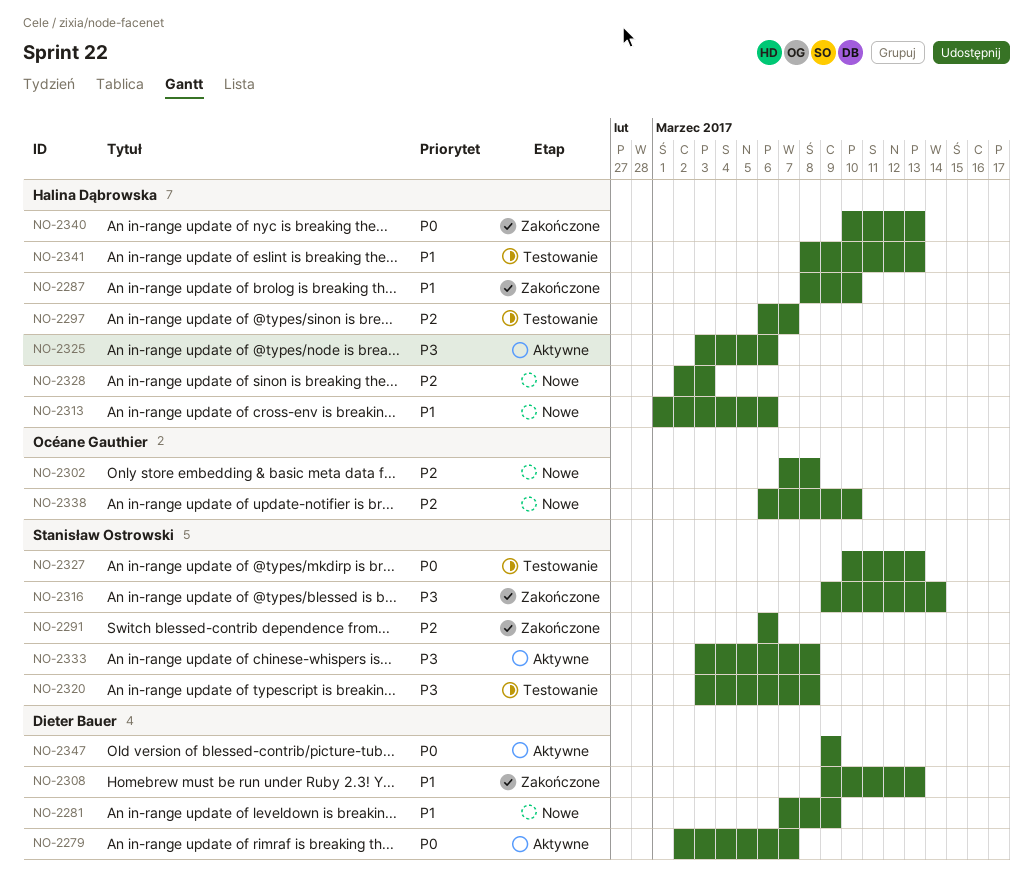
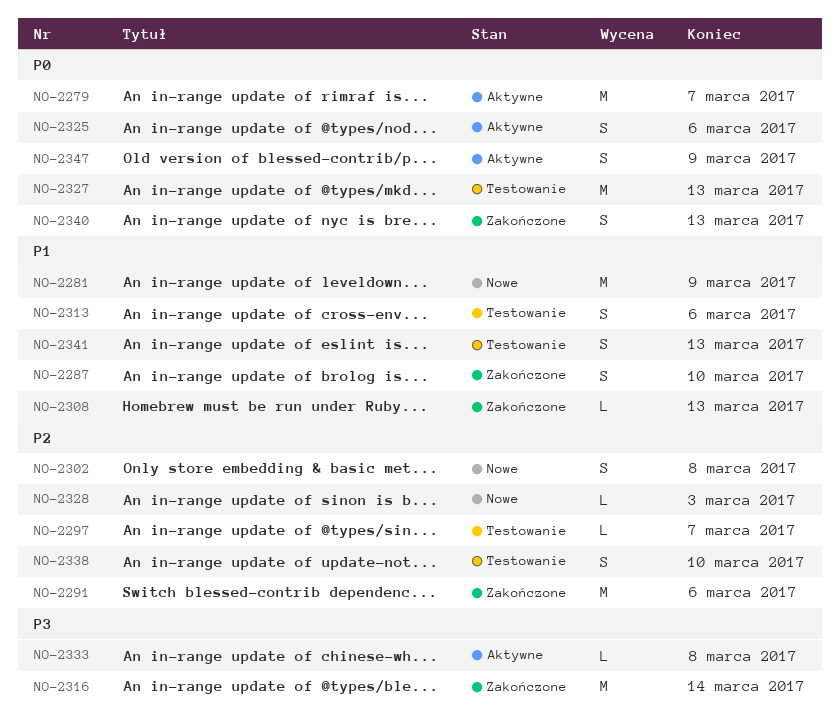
NO-2313, status: Nowe -> Testowanie
NO-2320: present -> none
NO-2325, priority: P3 -> P0
NO-2338, status: Nowe -> Testowanie

